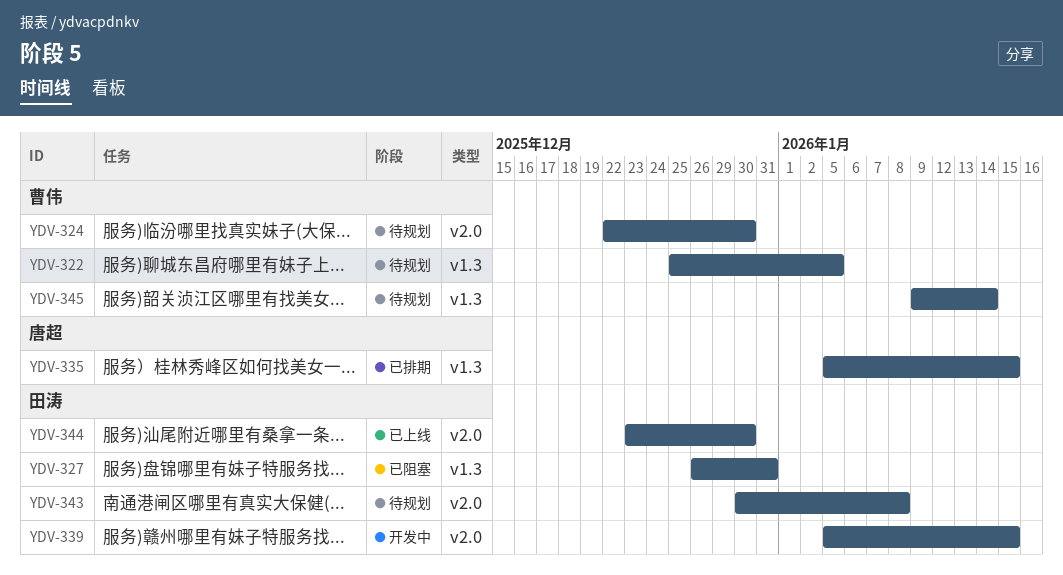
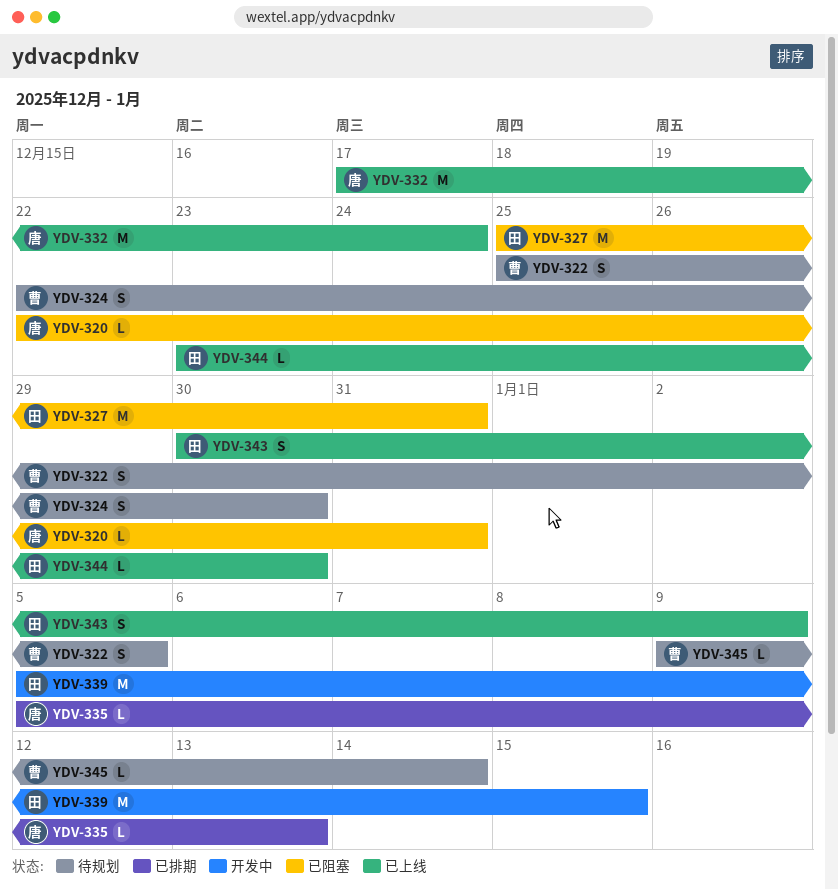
YDV-320: none -> present
YDV-327, start: Dec 26 -> Dec 25
YDV-332: none -> present
YDV-335, due: Jan 15 -> Jan 13
YDV-343, status: 待规划 -> 已上线
YDV-343, due: Jan 8 -> Jan 9

